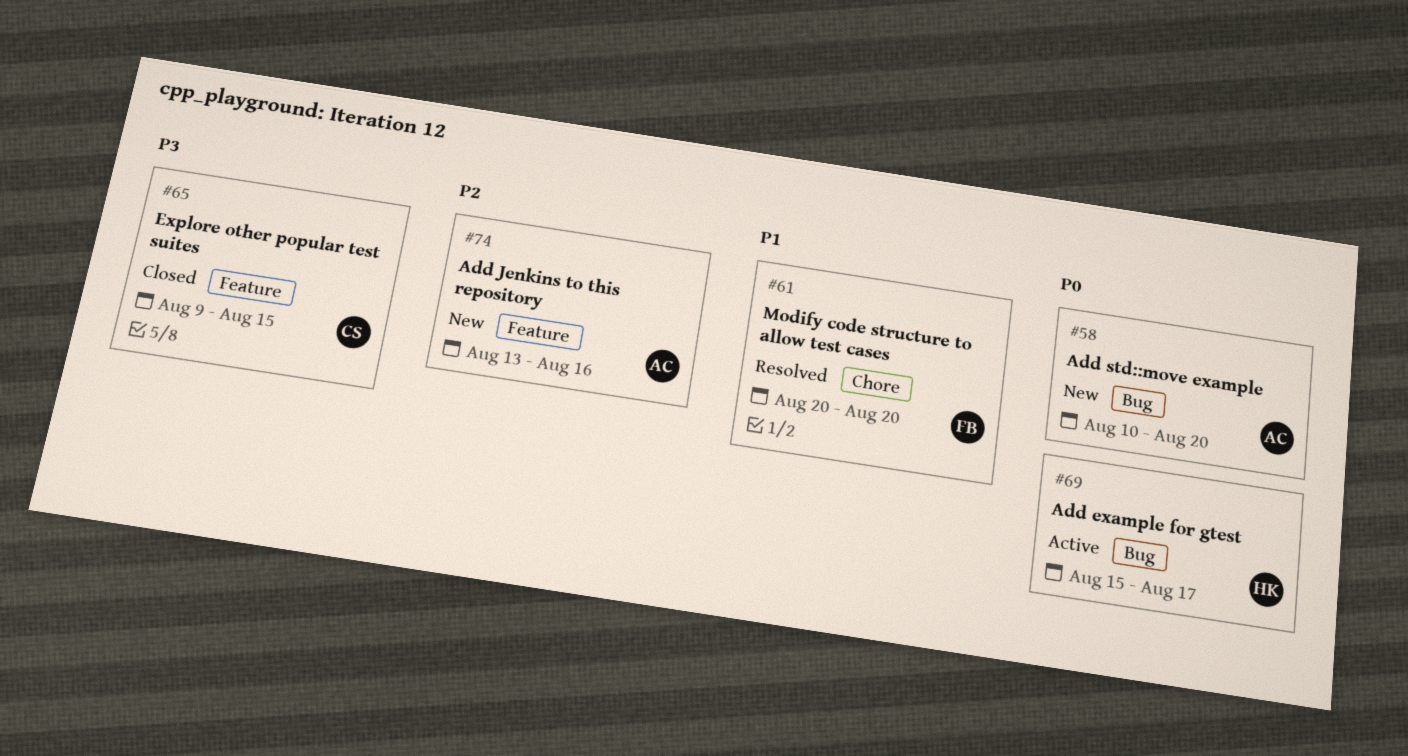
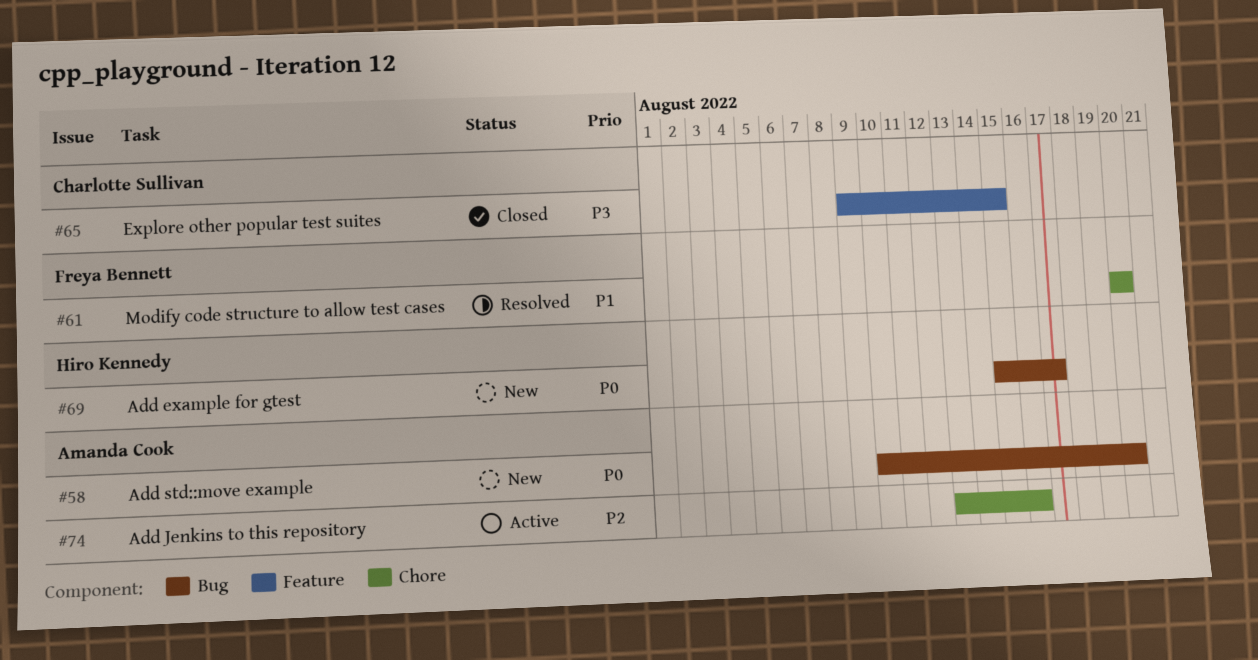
#69, status: Active -> New
#74, status: New -> Active
#74, label: Feature -> Chore

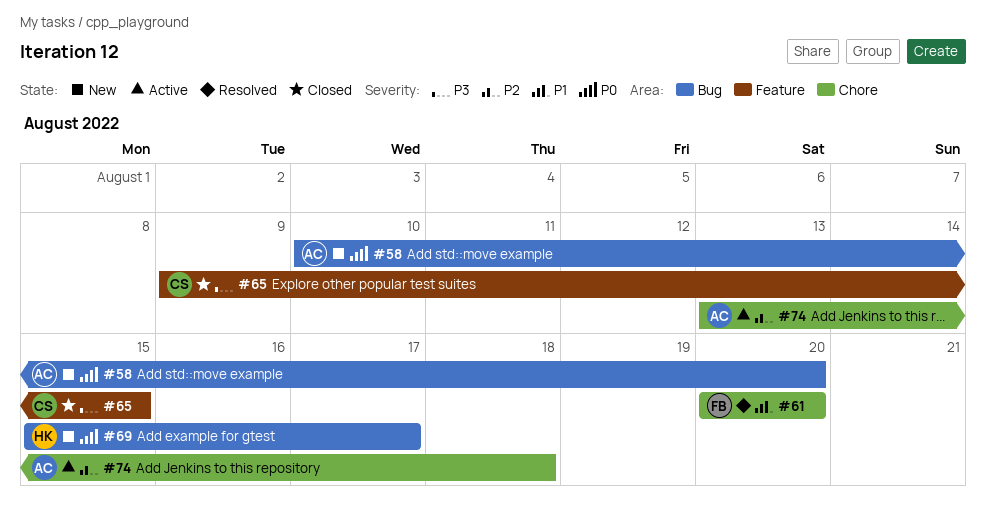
#74, due: Aug 16 -> Aug 18

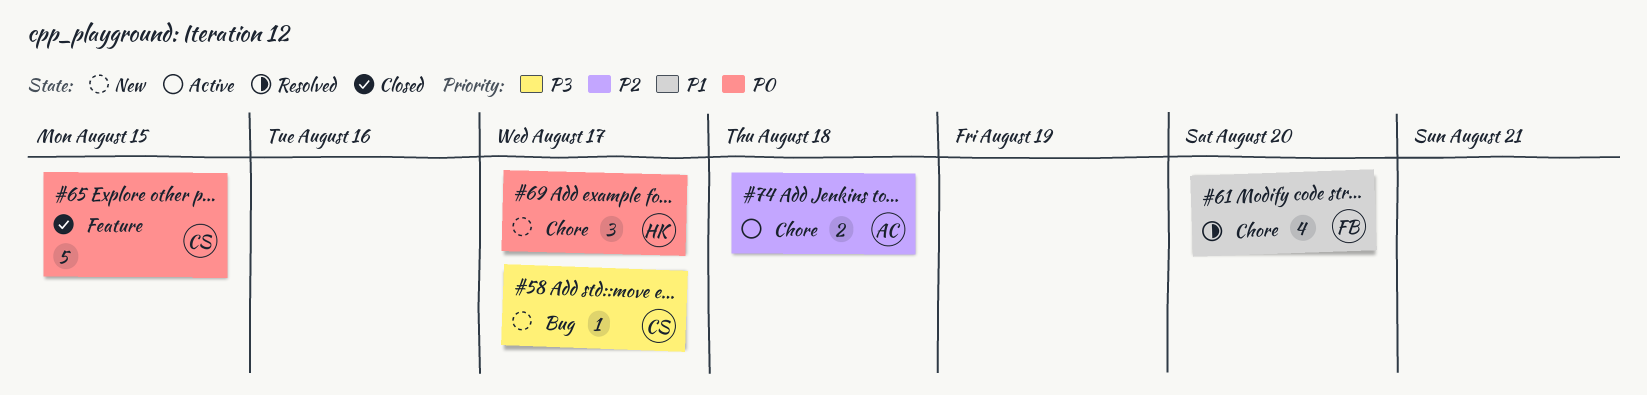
#58, owner: AC -> CS
#58, priority: P0 -> P3
#58, due: Aug 20 -> Aug 17
#65, priority: P3 -> P0
#69, label: Bug -> Chore

